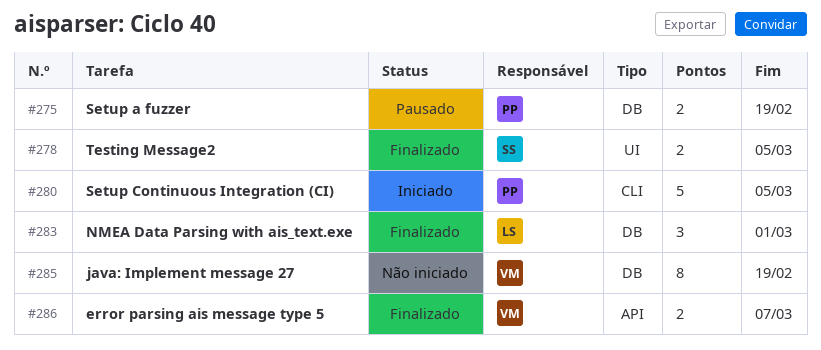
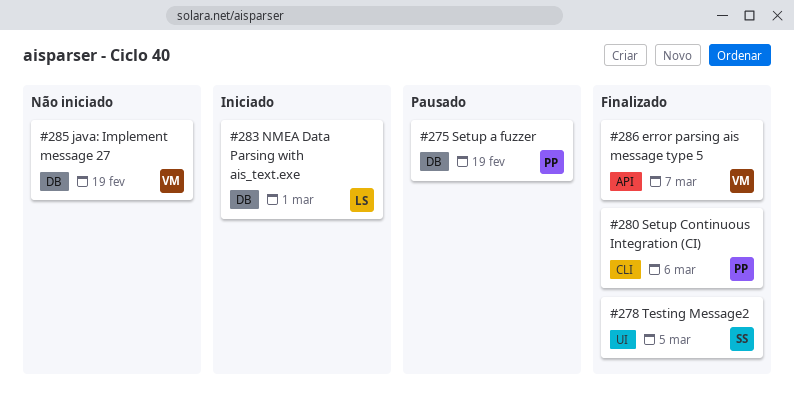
#280, status: Iniciado -> Finalizado
#280, due: Mar 5 -> Mar 6
#283, status: Finalizado -> Iniciado

